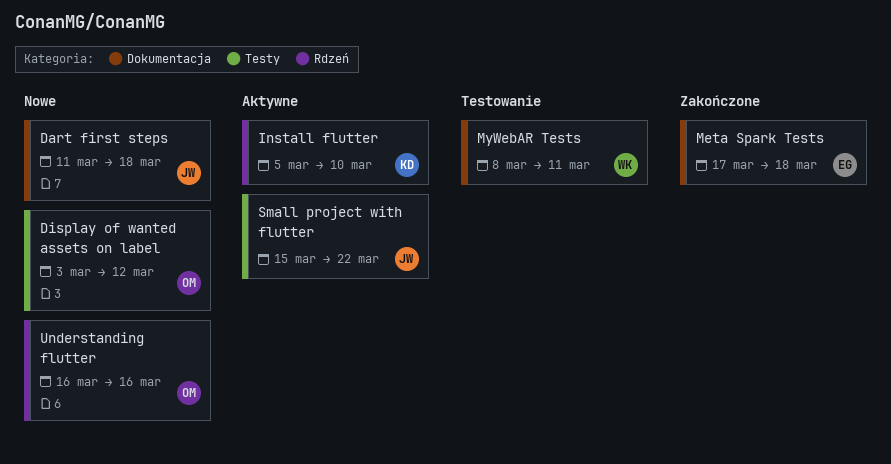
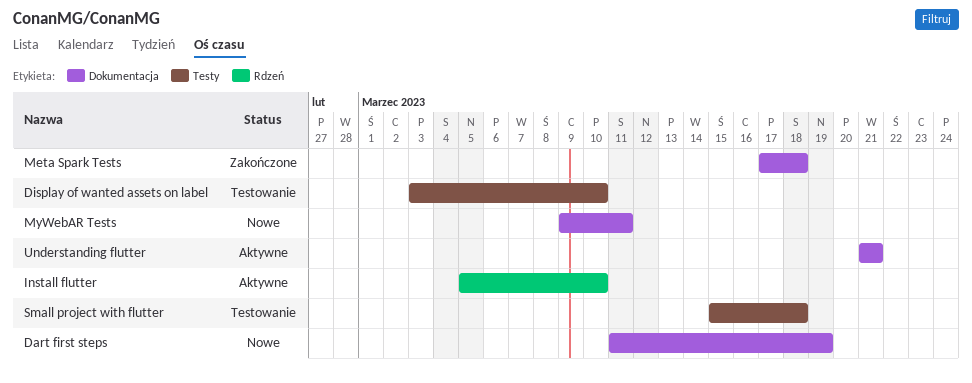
Dart first steps, due: Mar 18 -> Mar 19
Display of wanted assets on label, status: Nowe -> Testowanie
Display of wanted assets on label, due: Mar 12 -> Mar 10
MyWebAR Tests, status: Testowanie -> Nowe
MyWebAR Tests, start: Mar 8 -> Mar 9
Small project with flutter, status: Aktywne -> Testowanie
Small project with flutter, due: Mar 22 -> Mar 18
Understanding flutter, status: Nowe -> Aktywne
Understanding flutter, label: Rdzeń -> Dokumentacja
Understanding flutter, start: Mar 16 -> Mar 21
Understanding flutter, due: Mar 16 -> Mar 21

